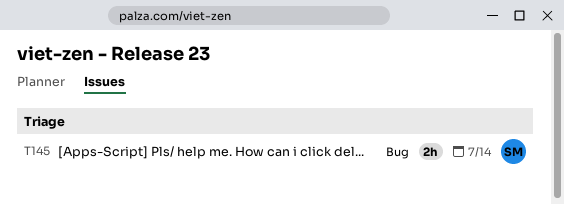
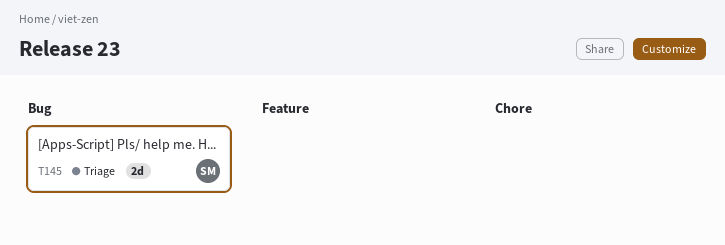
T145, estimate: 2h -> 2d

